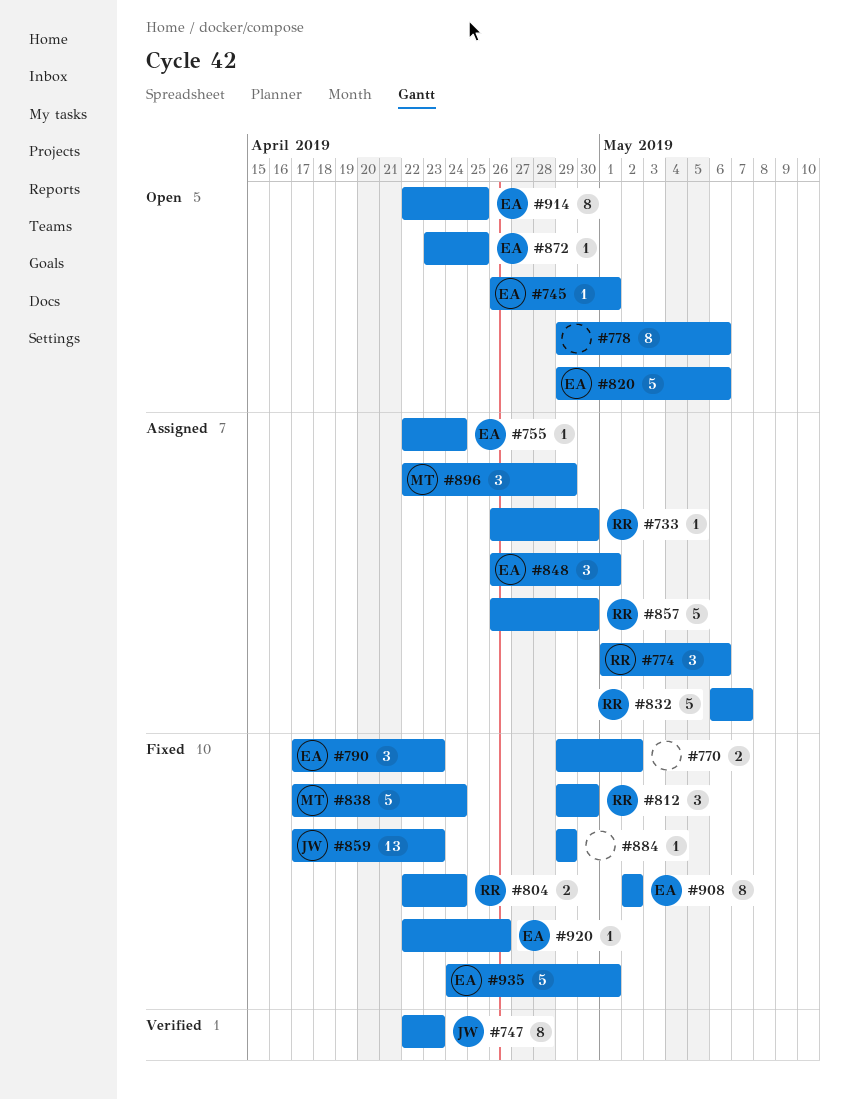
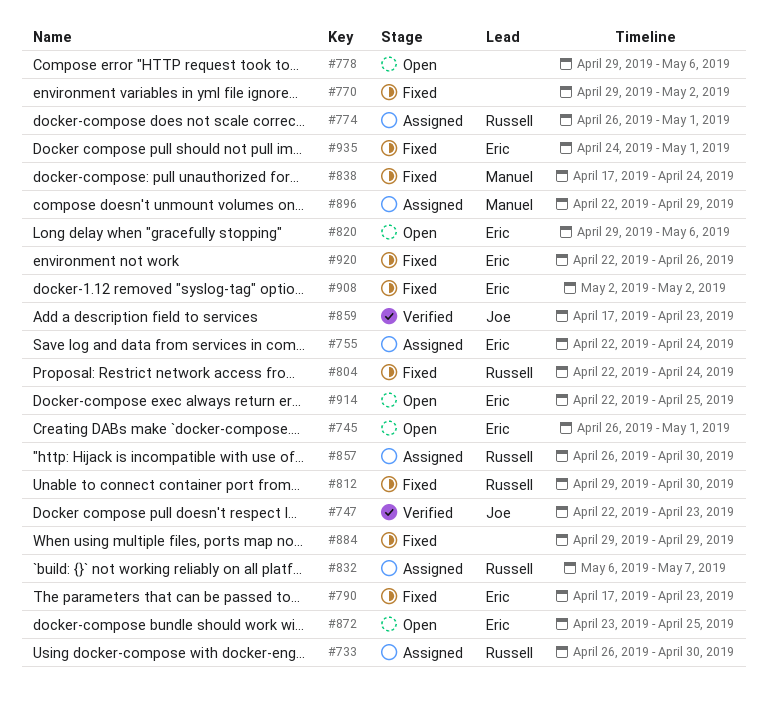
#774, start: May 1 -> Apr 26
#774, due: May 6 -> May 1
#848: present -> none
#859, status: Fixed -> Verified

